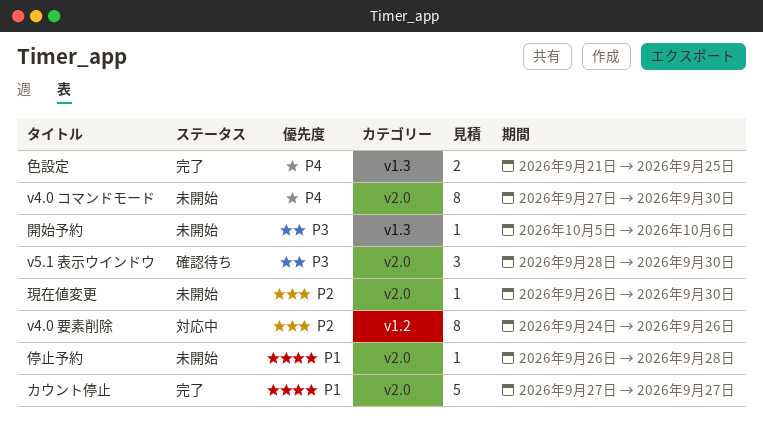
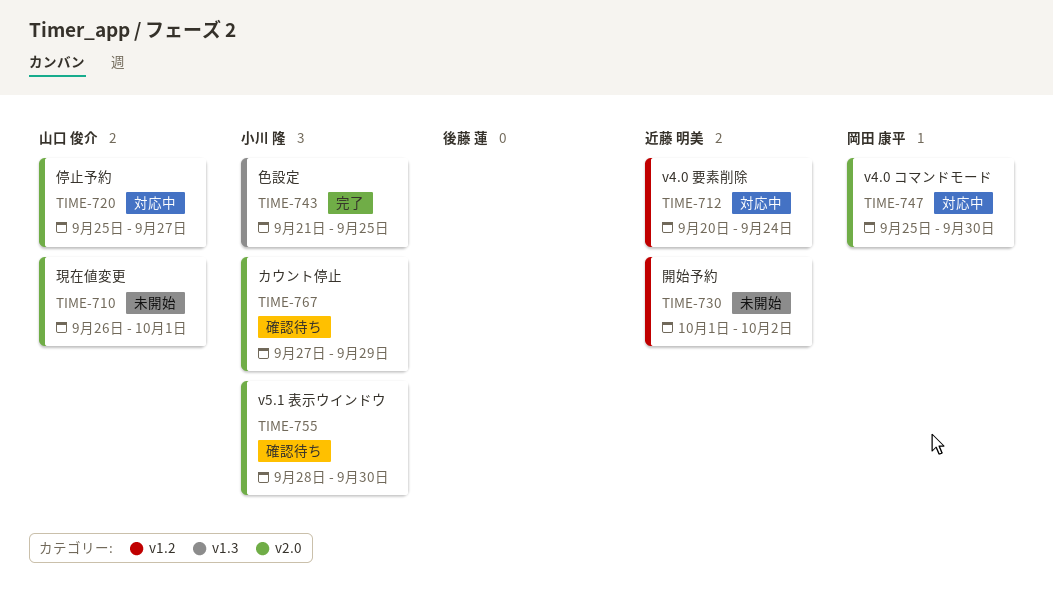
v4.0 コマンドモード, status: 未開始 -> 対応中
v4.0 コマンドモード, start: Sep 27 -> Sep 25
v4.0 要素削除, start: Sep 24 -> Sep 20
v4.0 要素削除, due: Sep 26 -> Sep 24
カウント停止, status: 完了 -> 確認待ち
カウント停止, due: Sep 27 -> Sep 29
停止予約, status: 未開始 -> 対応中
停止予約, start: Sep 26 -> Sep 25
停止予約, due: Sep 28 -> Sep 27
現在値変更, due: Sep 30 -> Oct 1
開始予約, label: v1.3 -> v1.2
開始予約, start: Oct 5 -> Oct 1
開始予約, due: Oct 6 -> Oct 2

